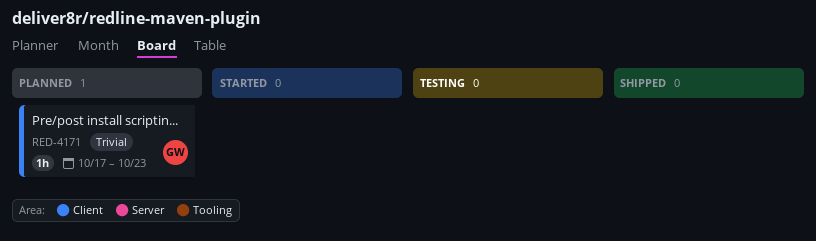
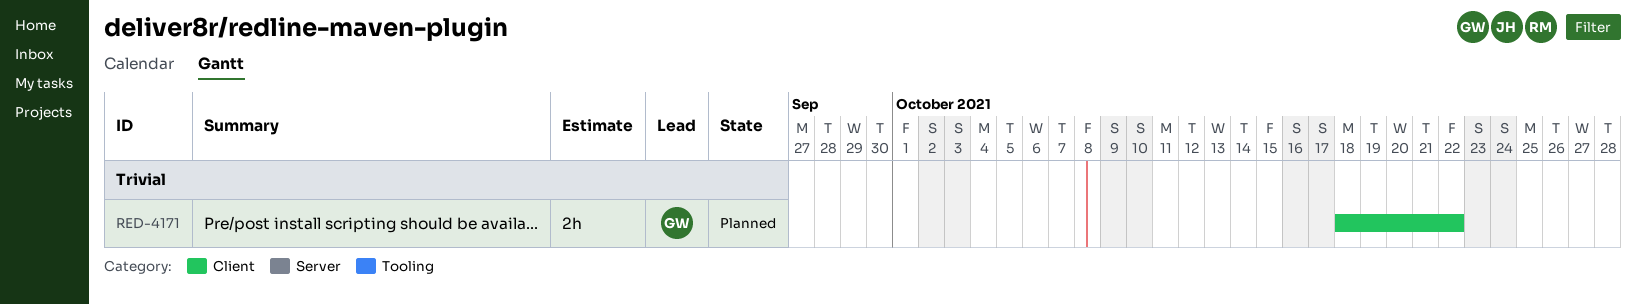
RED-4171, estimate: 1h -> 2h
RED-4171, start: Oct 17 -> Oct 18
RED-4171, due: Oct 23 -> Oct 22

